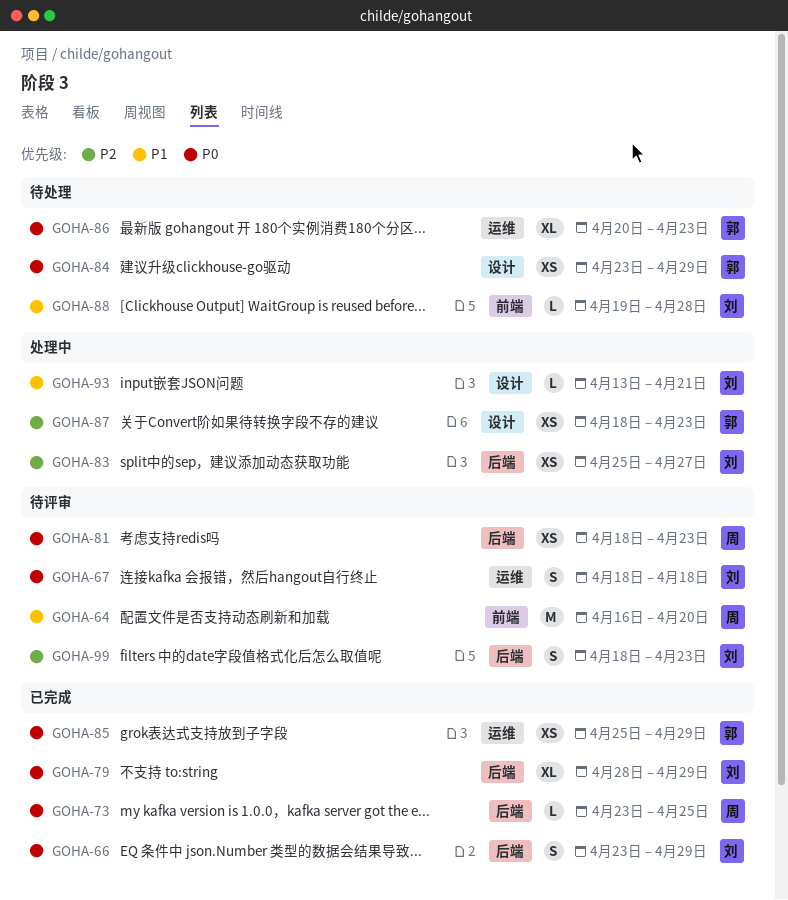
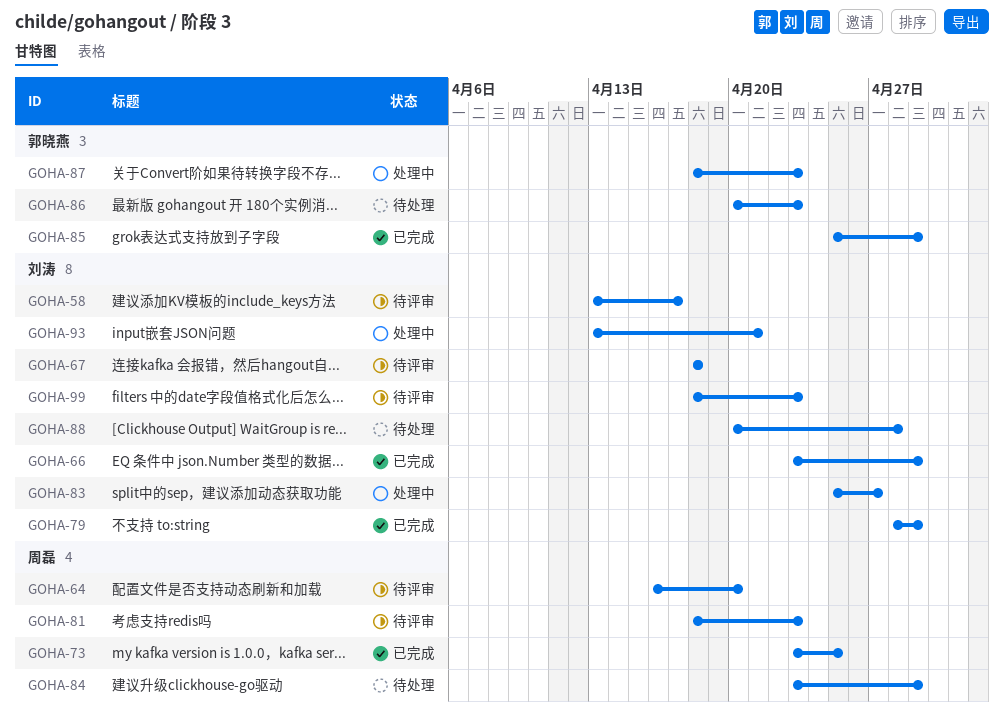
GOHA-58: none -> present
GOHA-84, owner: 郭晓燕 -> 周磊
GOHA-88, start: Apr 19 -> Apr 20

